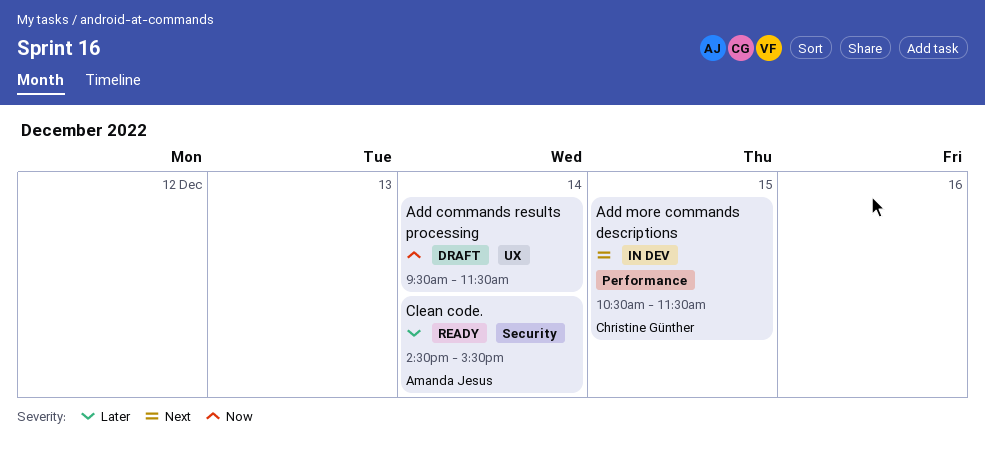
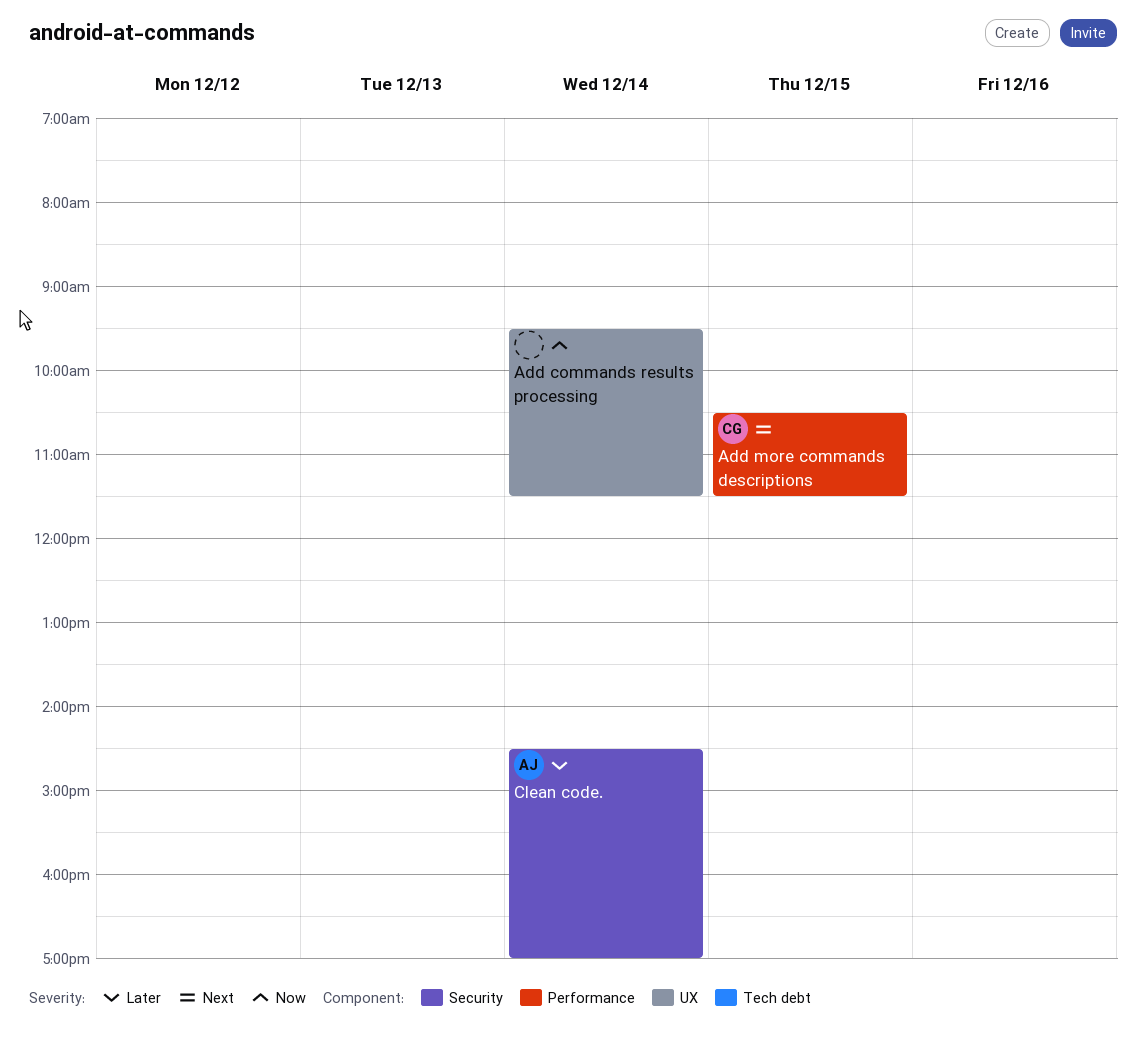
Clean code., ends: 15:30 -> 17:00

